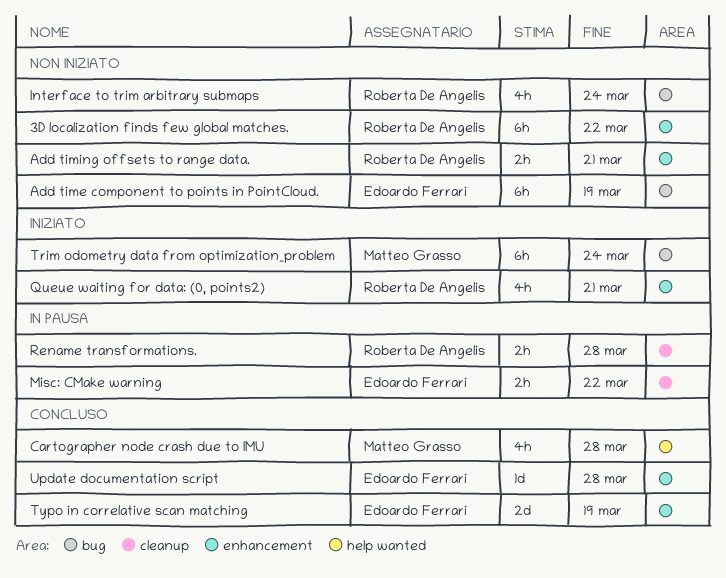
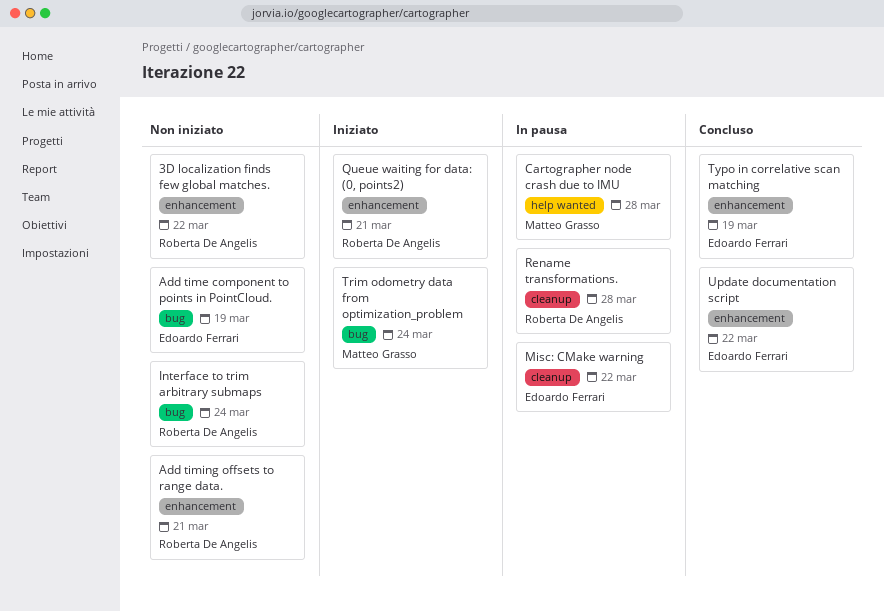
Cartographer node crash due to IMU, status: Concluso -> In pausa
Update documentation script, due: Mar 28 -> Mar 22

